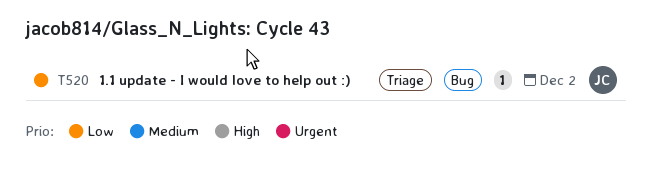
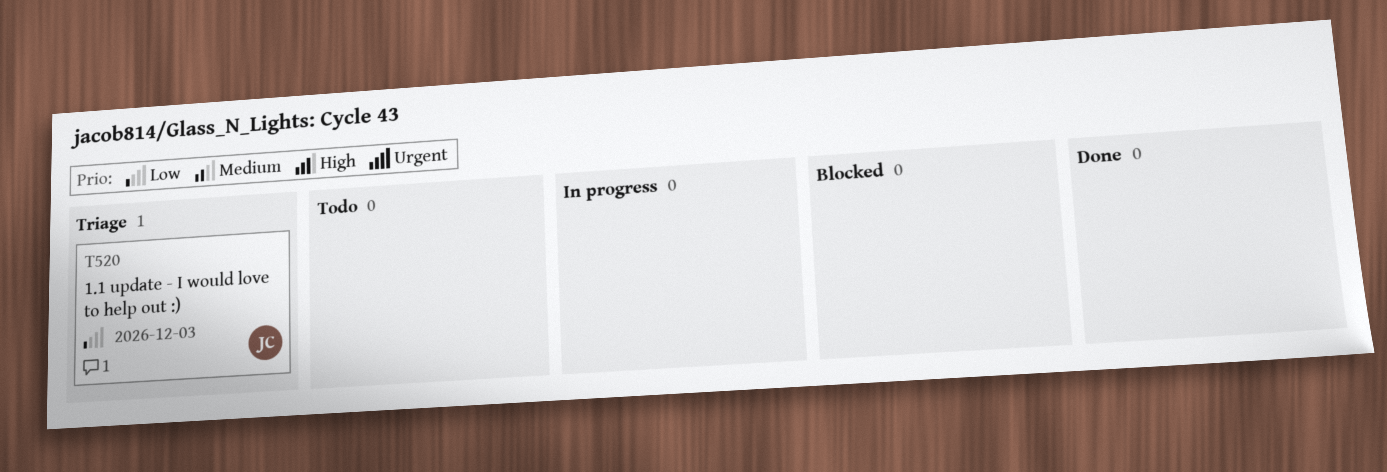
T520, due: Dec 2 -> Dec 3

